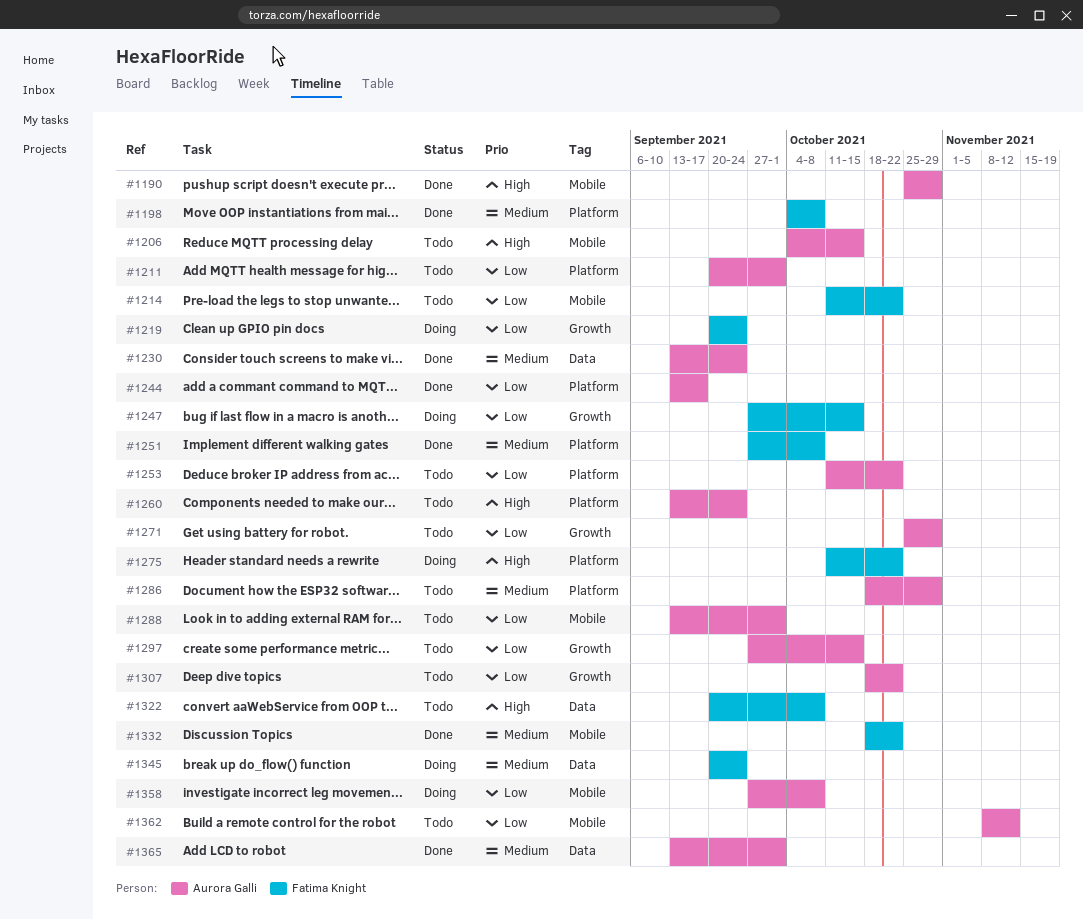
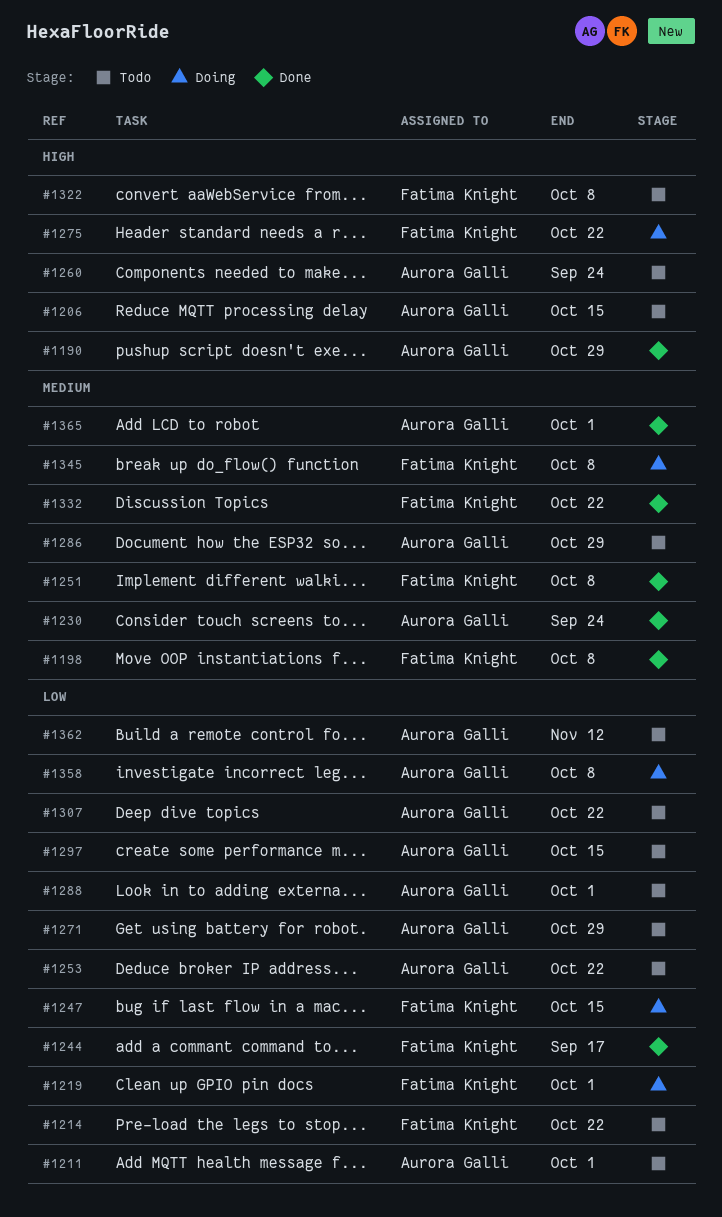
#1219, due: Sep 24 -> Oct 1
#1244, owner: Aurora Galli -> Fatima Knight
#1345, due: Sep 24 -> Oct 8

